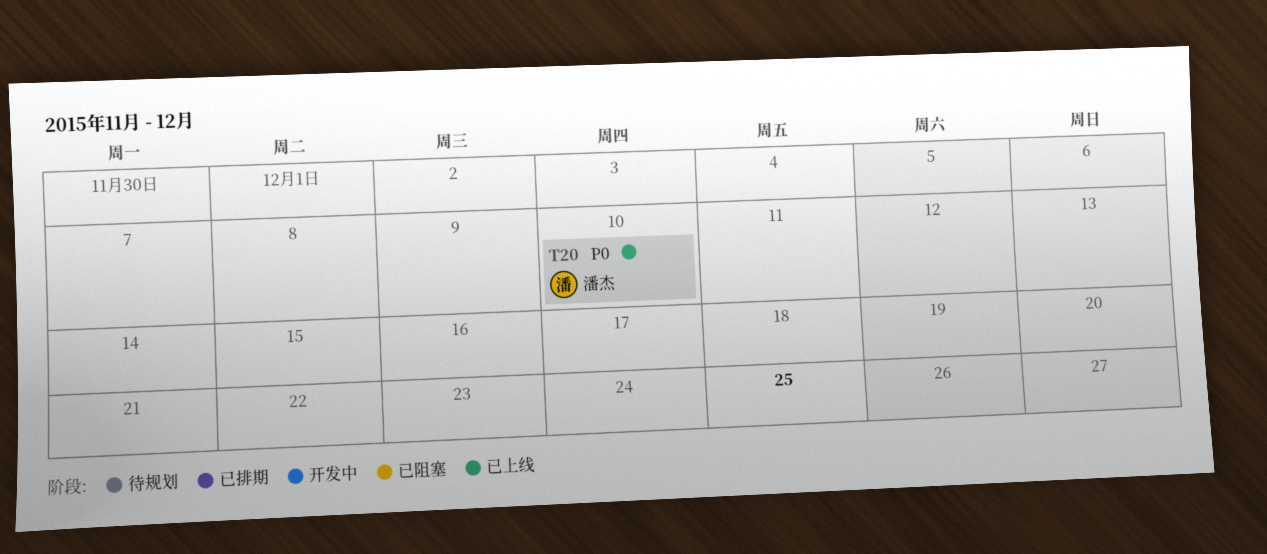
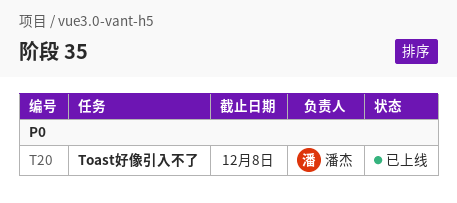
T20, due: Dec 10 -> Dec 8

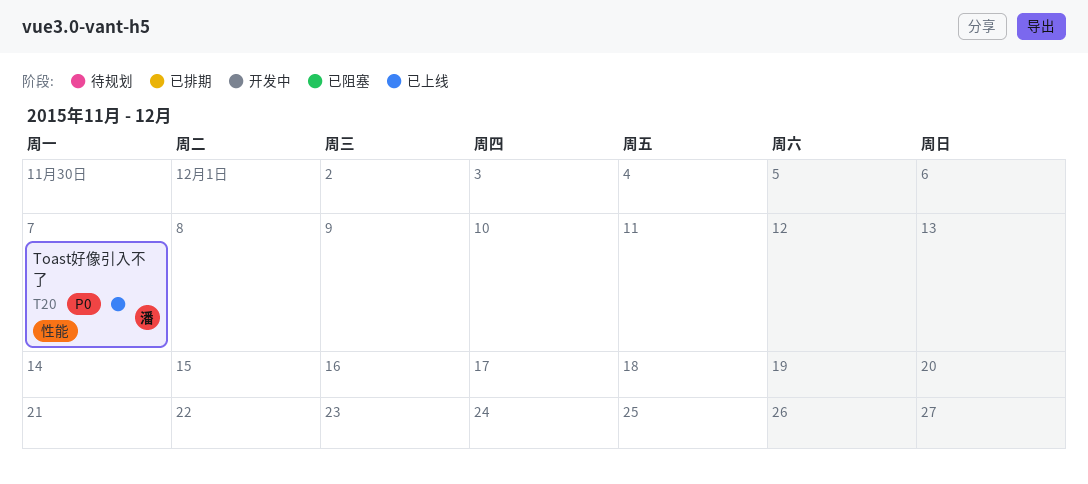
T20, due: Dec 8 -> Dec 7

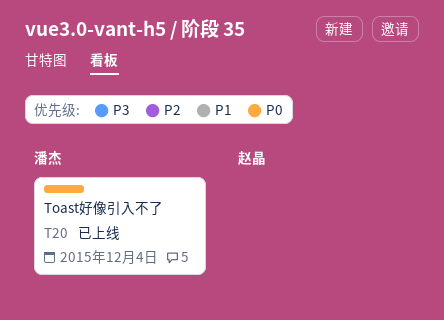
T20, due: Dec 7 -> Dec 4

